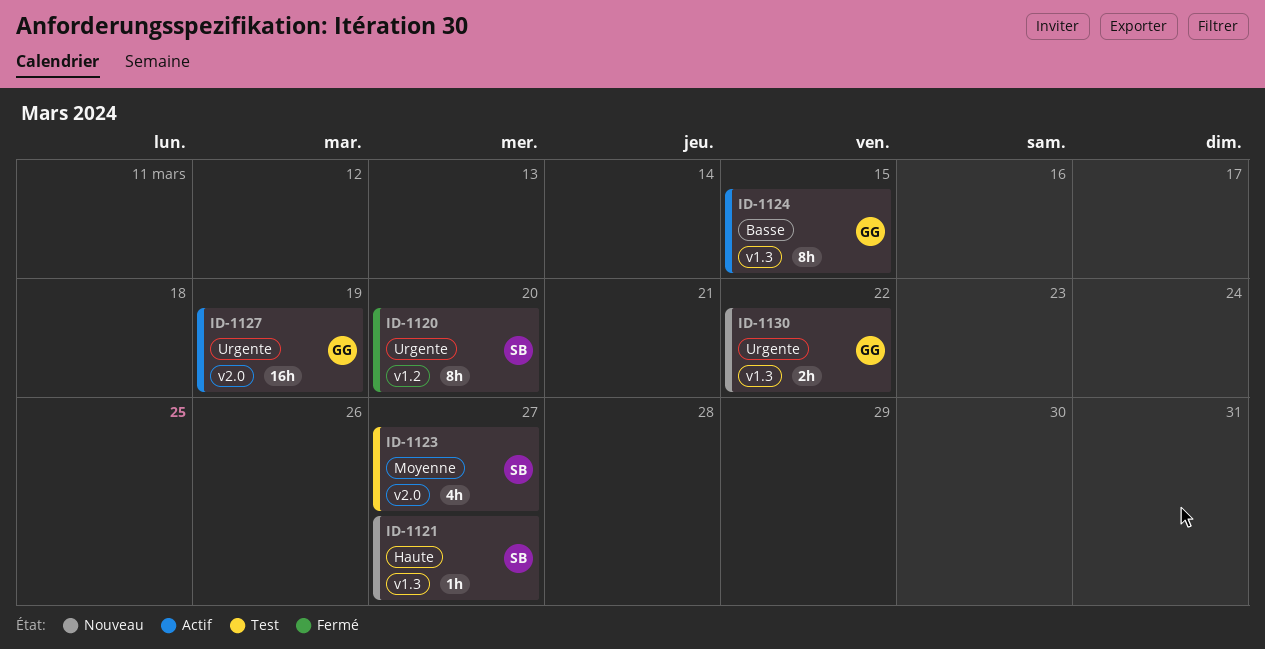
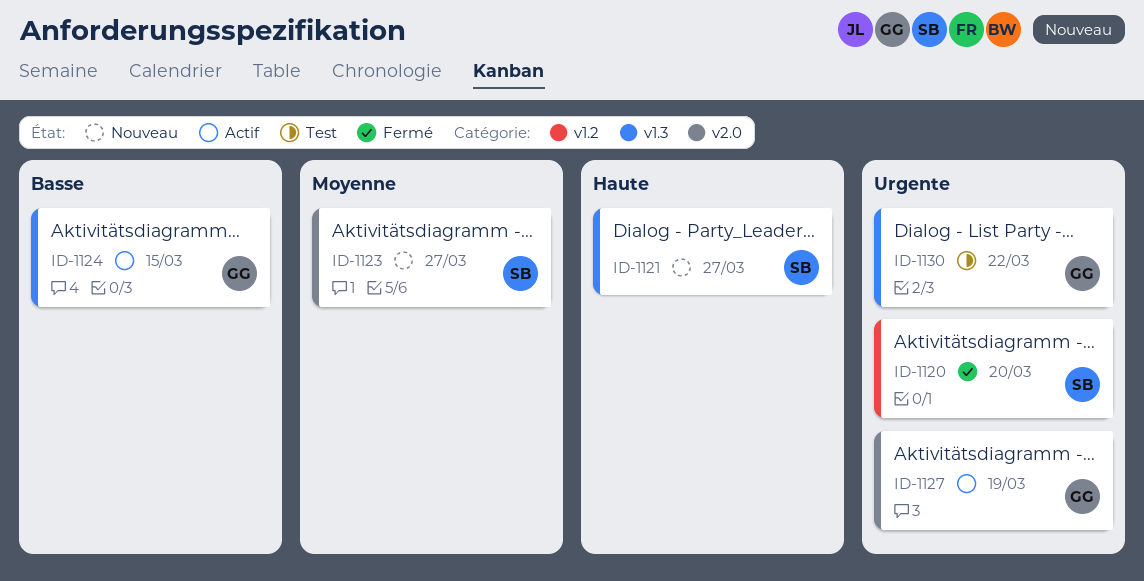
ID-1123, status: Test -> Nouveau
ID-1130, status: Nouveau -> Test

